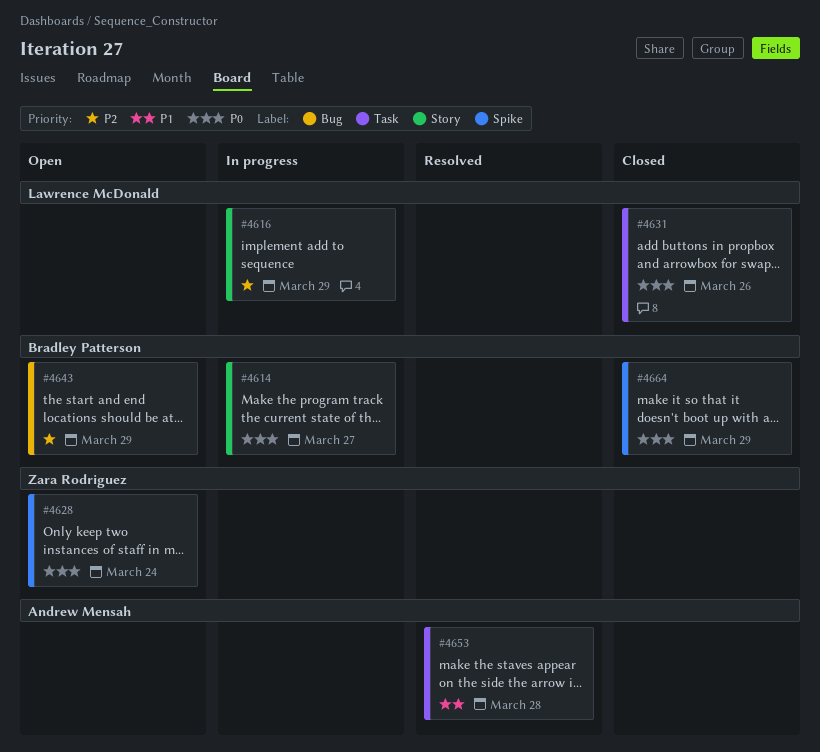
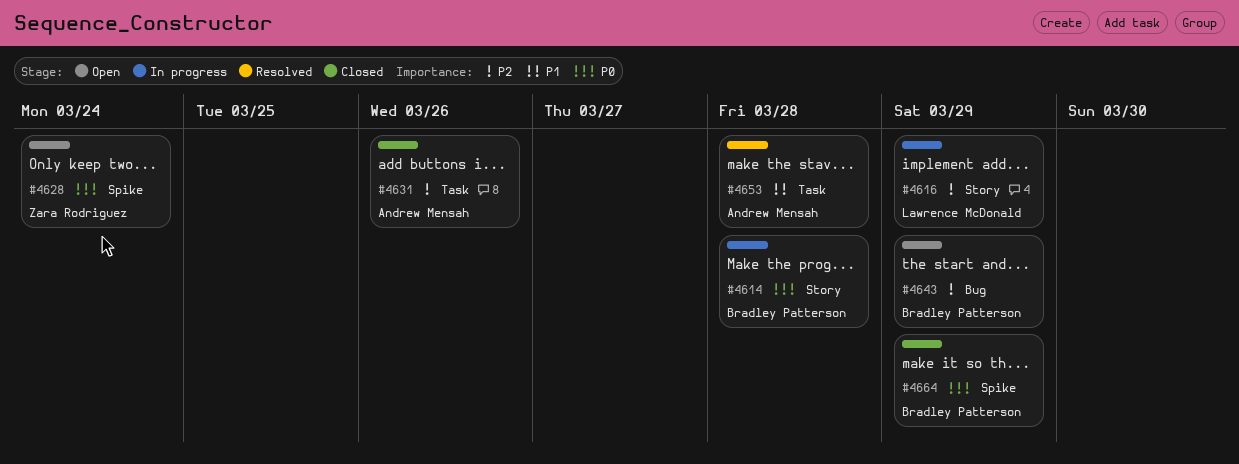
#4614, due: Mar 27 -> Mar 28
#4631, owner: Lawrence McDonald -> Andrew Mensah
#4631, priority: P0 -> P2

